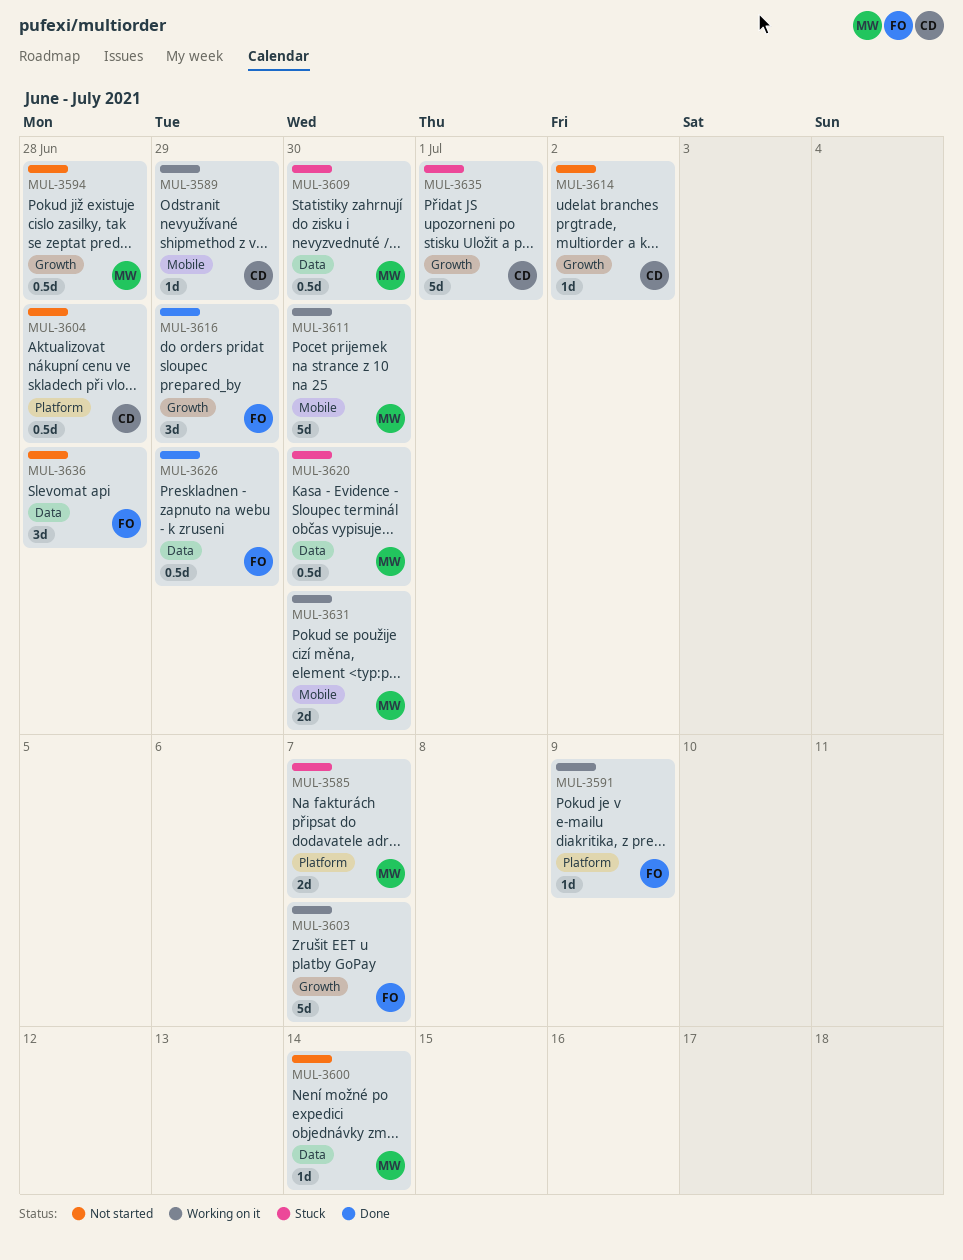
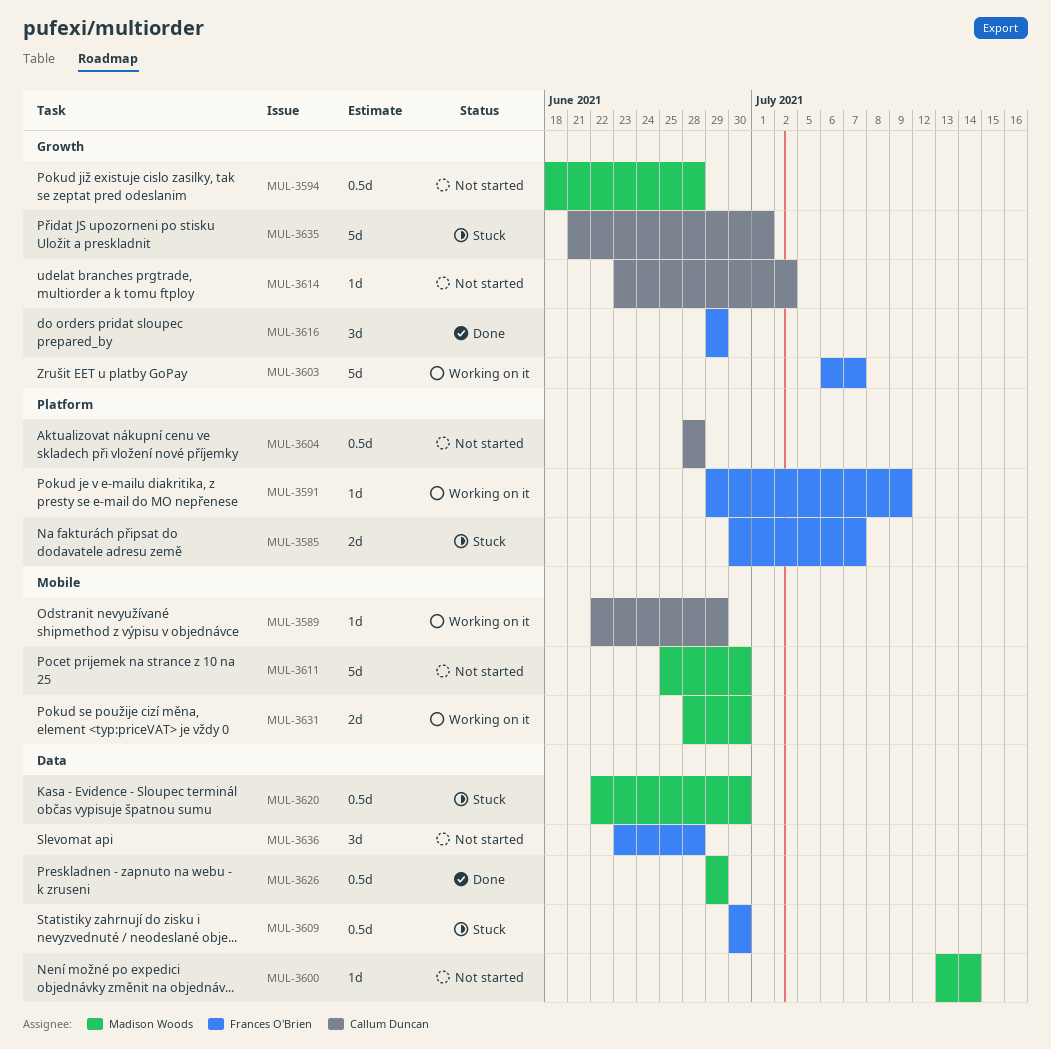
MUL-3585, owner: Madison Woods -> Frances O'Brien
MUL-3609, owner: Madison Woods -> Frances O'Brien
MUL-3611, status: Working on it -> Not started
MUL-3626, owner: Frances O'Brien -> Madison Woods

